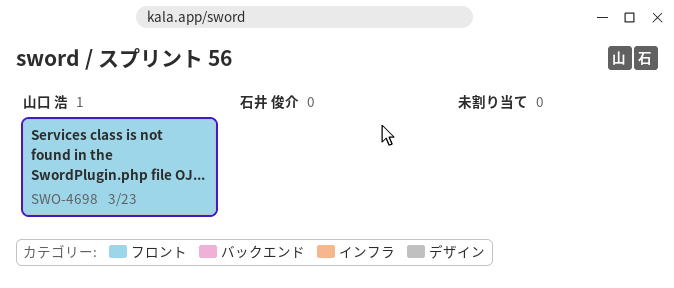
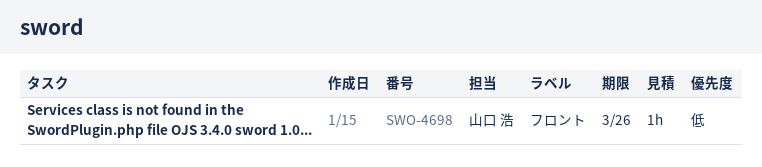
SWO-4698, due: Mar 23 -> Mar 26

